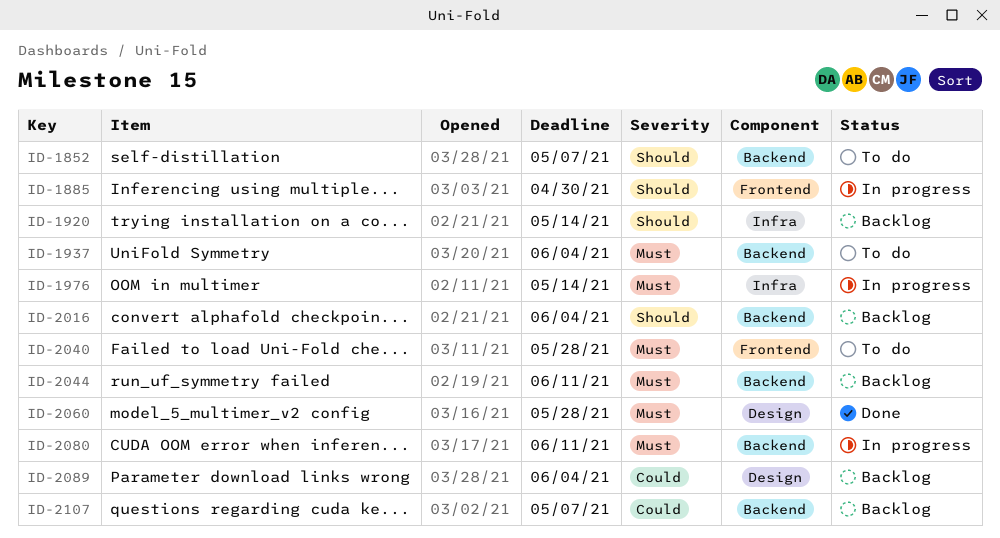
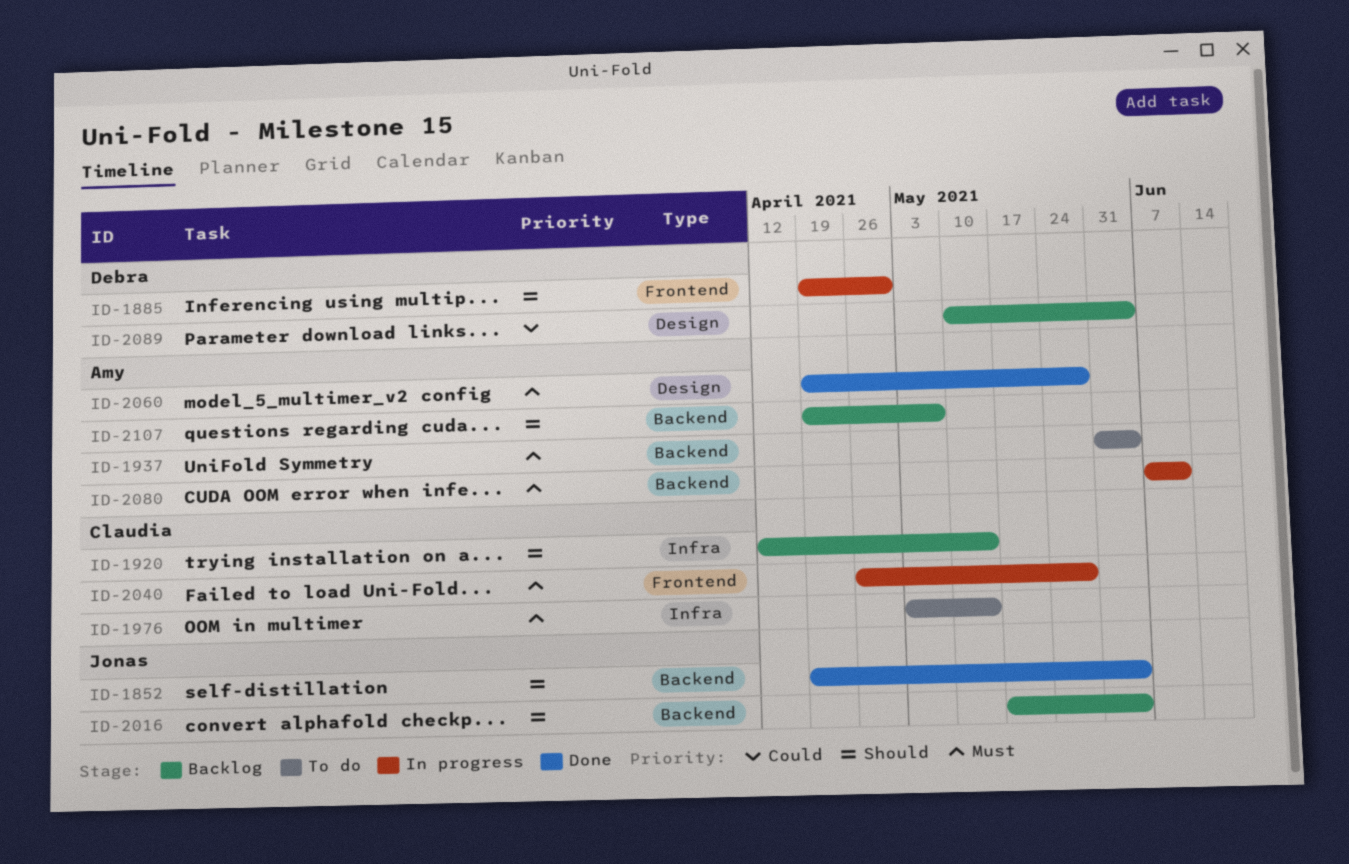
ID-1852, status: To do -> Done
ID-1852, due: May 7 -> Jun 4
ID-1976, status: In progress -> To do
ID-2040, status: To do -> In progress
ID-2044: present -> none
ID-2107, priority: Could -> Should

